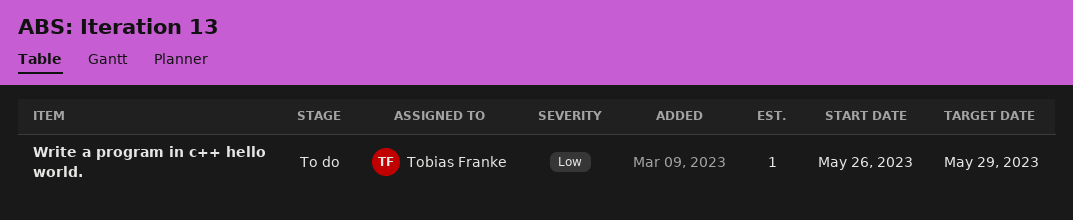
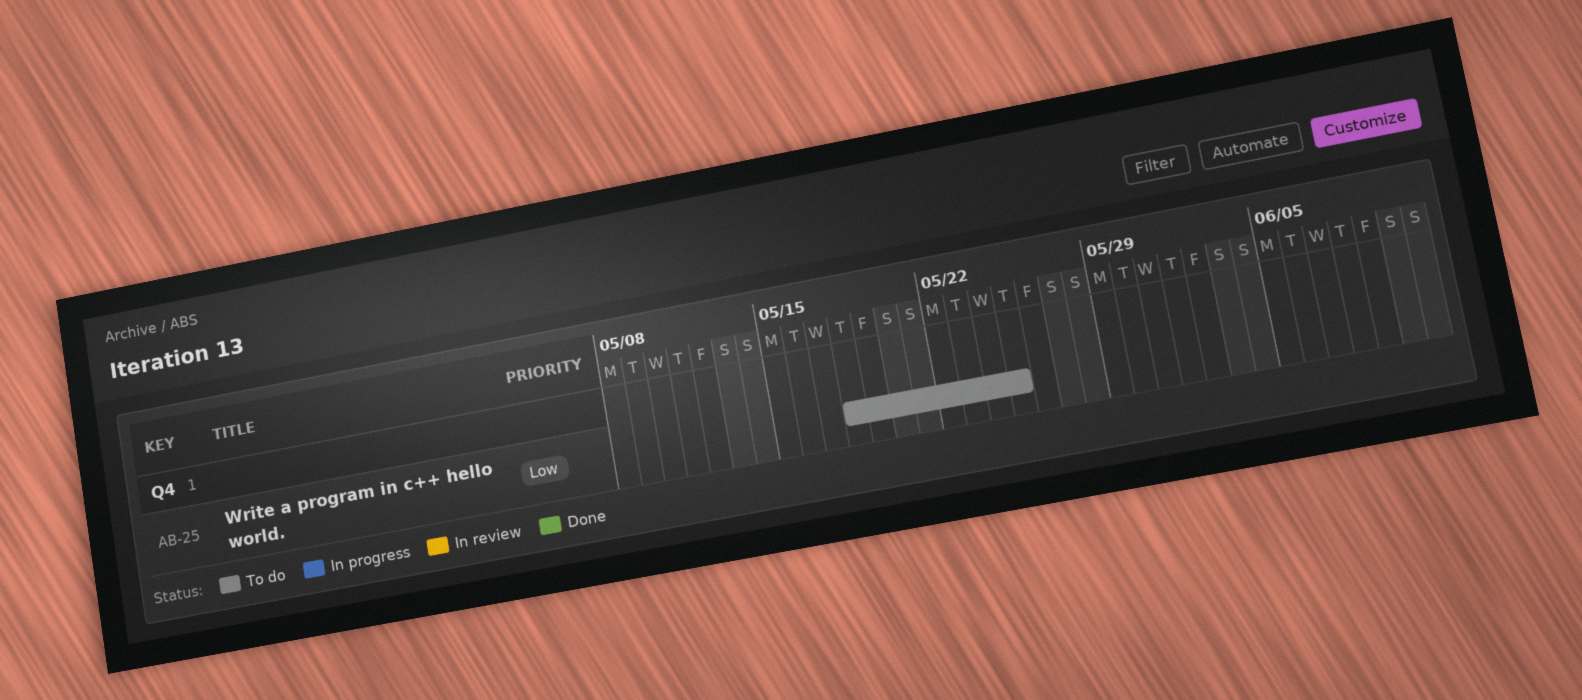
Write a program in c++ hello world., start: May 26 -> May 18
Write a program in c++ hello world., due: May 29 -> May 25

